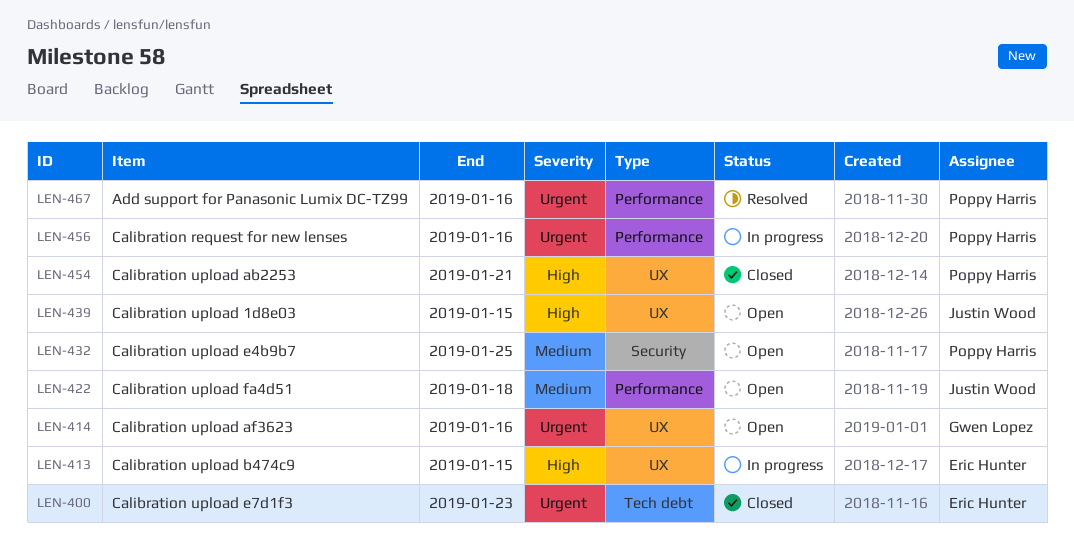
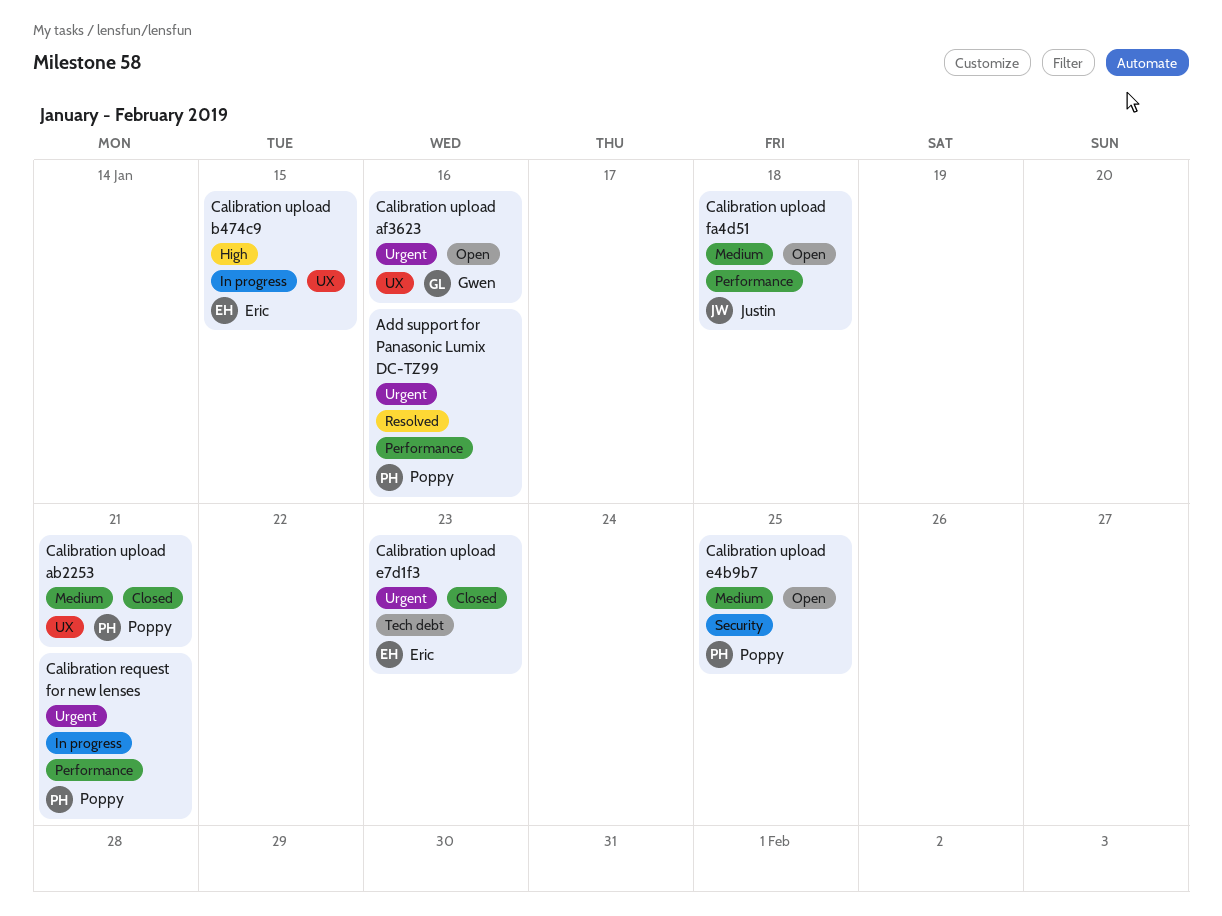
Calibration request for new lenses, due: Jan 16 -> Jan 21
Calibration upload 1d8e03: present -> none
Calibration upload ab2253, priority: High -> Medium

